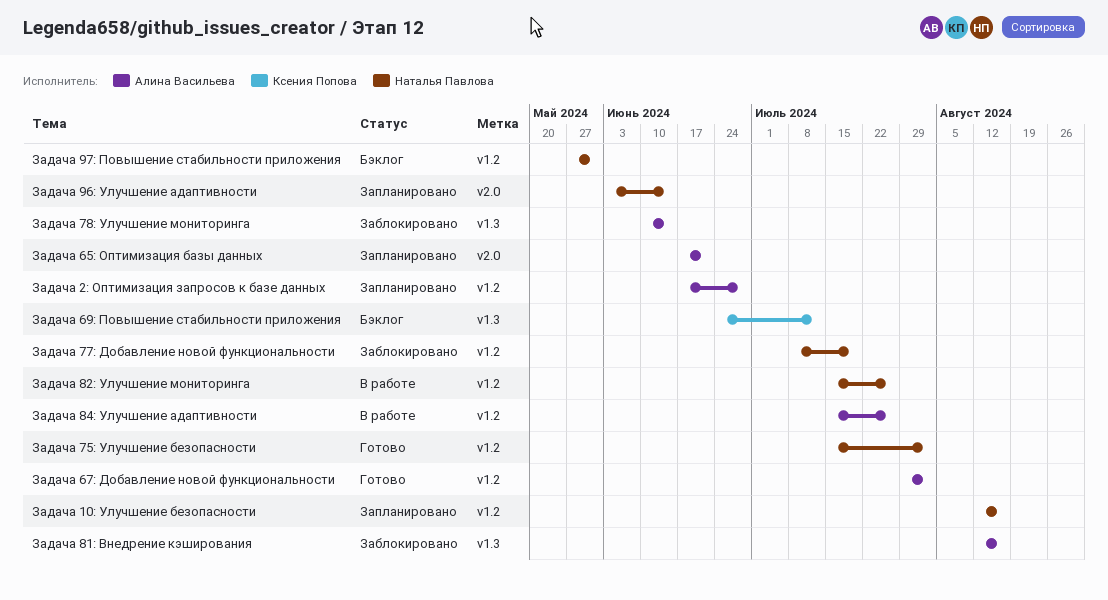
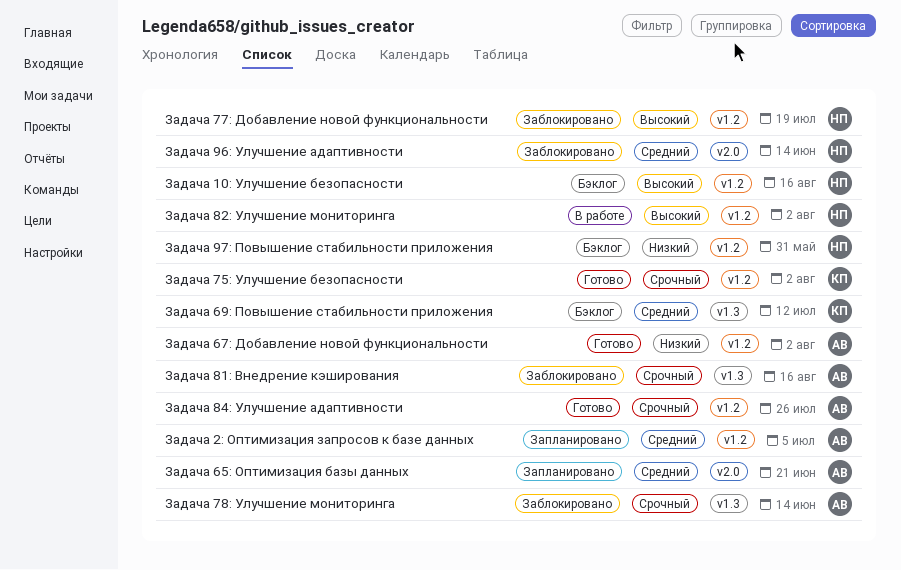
Задача 10: Улучшение безопасности, status: Запланировано -> Бэклог
Задача 2: Оптимизация запросов к базе данных, due: Jun 28 -> Jul 5
Задача 75: Улучшение безопасности, owner: Наталья Павлова -> Ксения Попова
Задача 82: Улучшение мониторинга, due: Jul 26 -> Aug 2
Задача 84: Улучшение адаптивности, status: В работе -> Готово
Задача 96: Улучшение адаптивности, status: Запланировано -> Заблокировано

